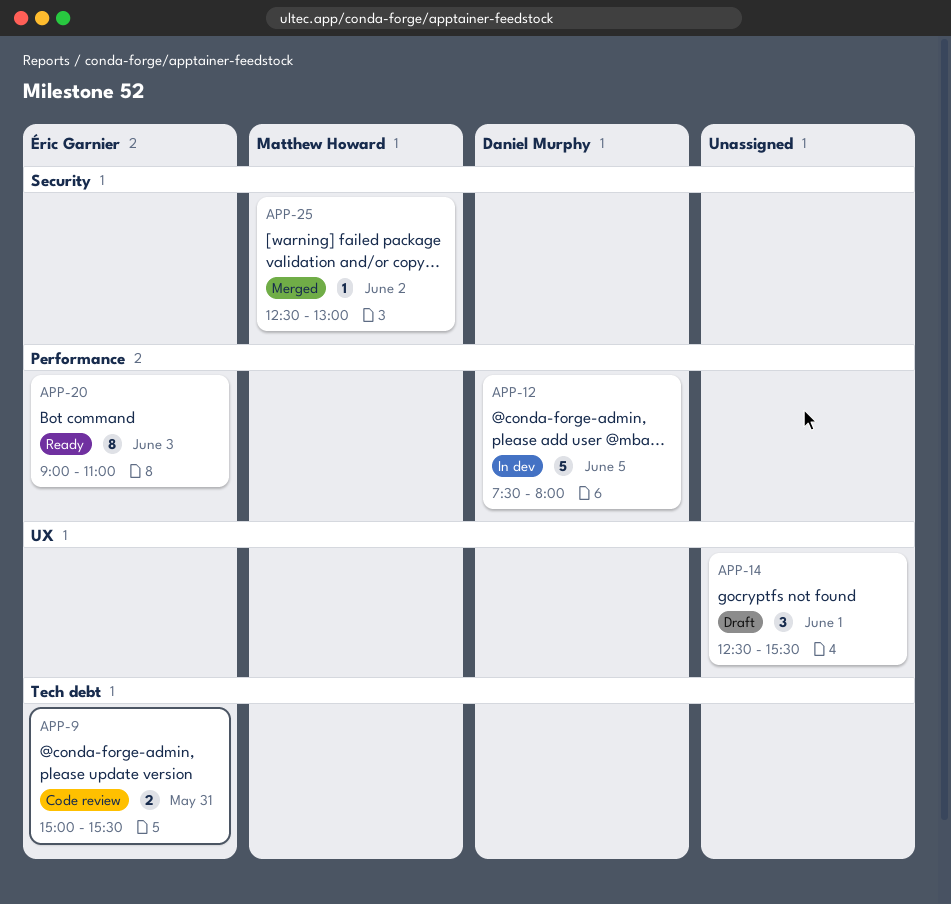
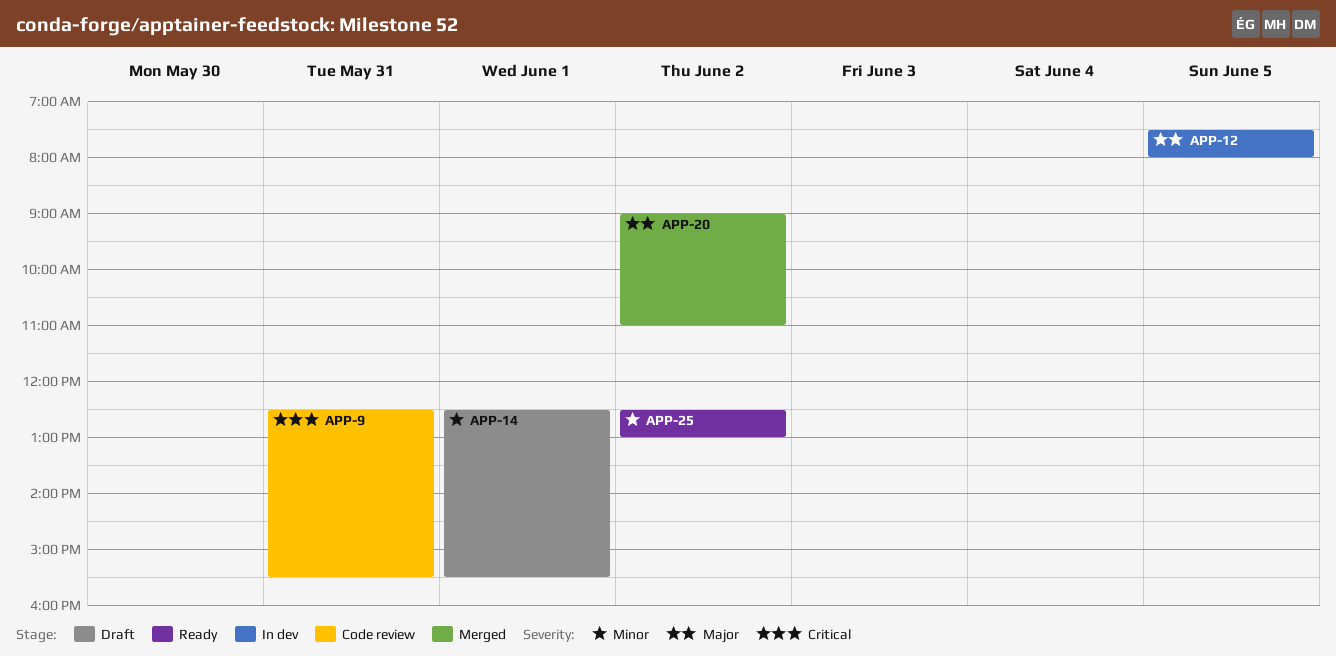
APP-9, begins: 15:00 -> 12:30
APP-20, status: Ready -> Merged
APP-20, day: Jun 3 -> Jun 2
APP-25, status: Merged -> Ready

